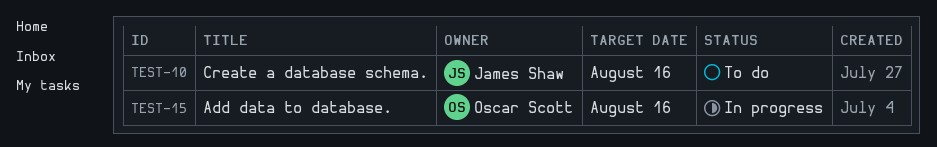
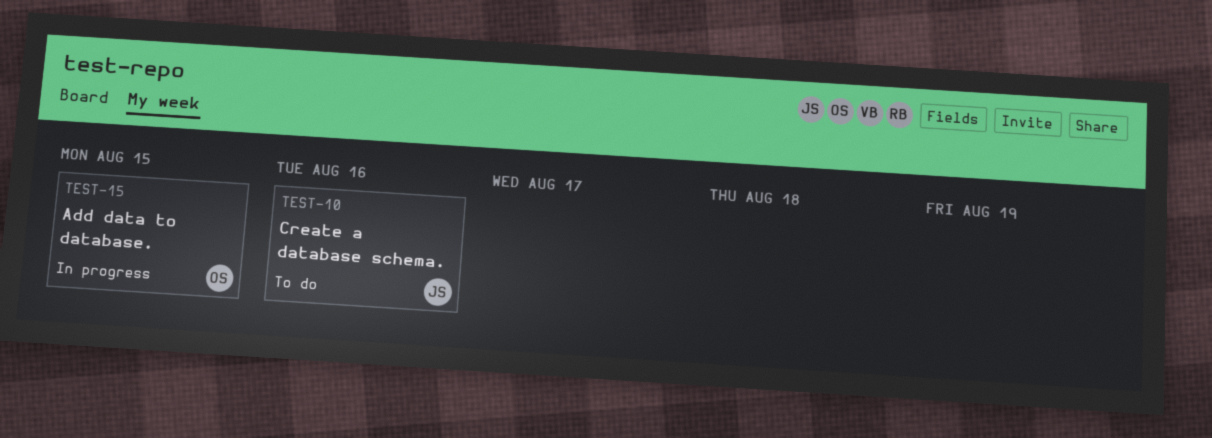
TEST-15, due: Aug 16 -> Aug 15

